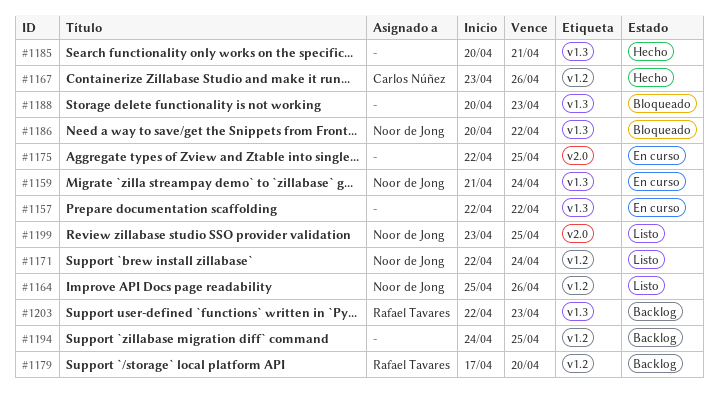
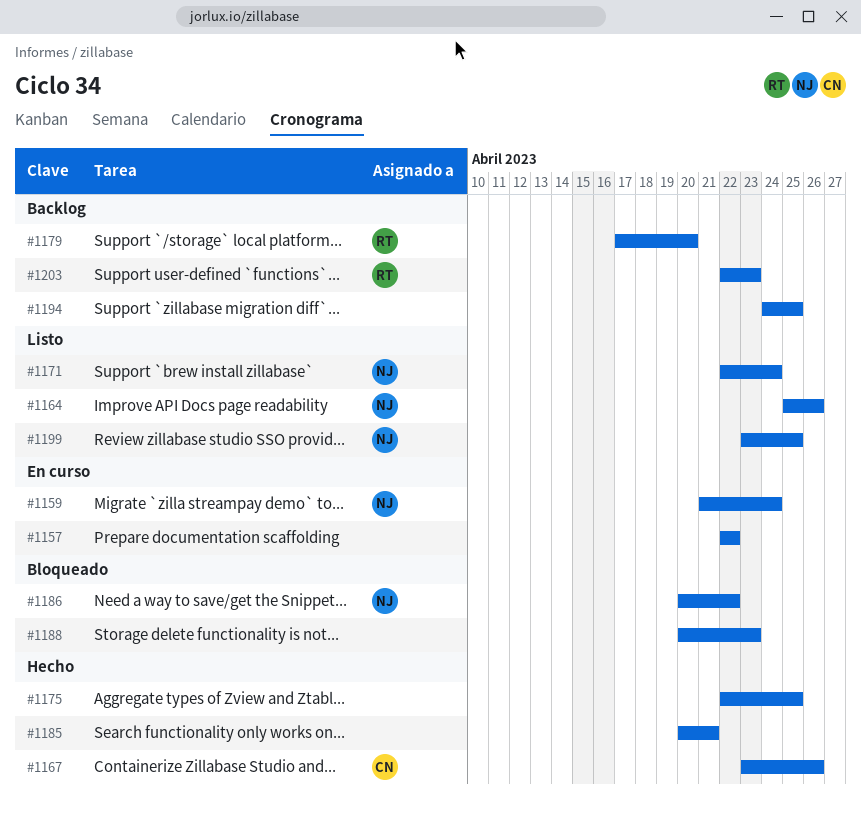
#1175, status: En curso -> Hecho

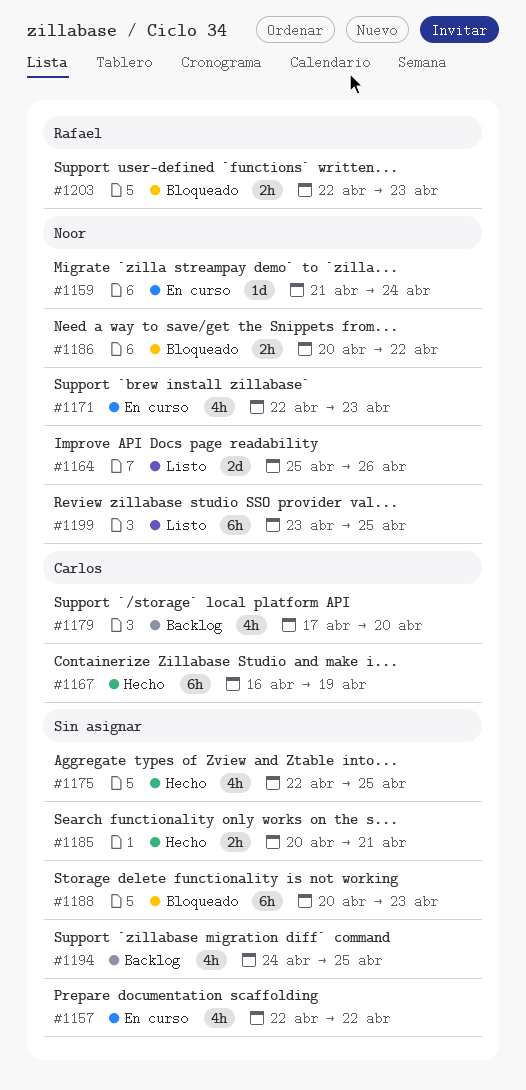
#1167, start: Apr 23 -> Apr 16
#1167, due: Apr 26 -> Apr 19
#1171, status: Listo -> En curso
#1171, due: Apr 24 -> Apr 23
#1179, owner: Rafael -> Carlos
#1203, status: Backlog -> Bloqueado

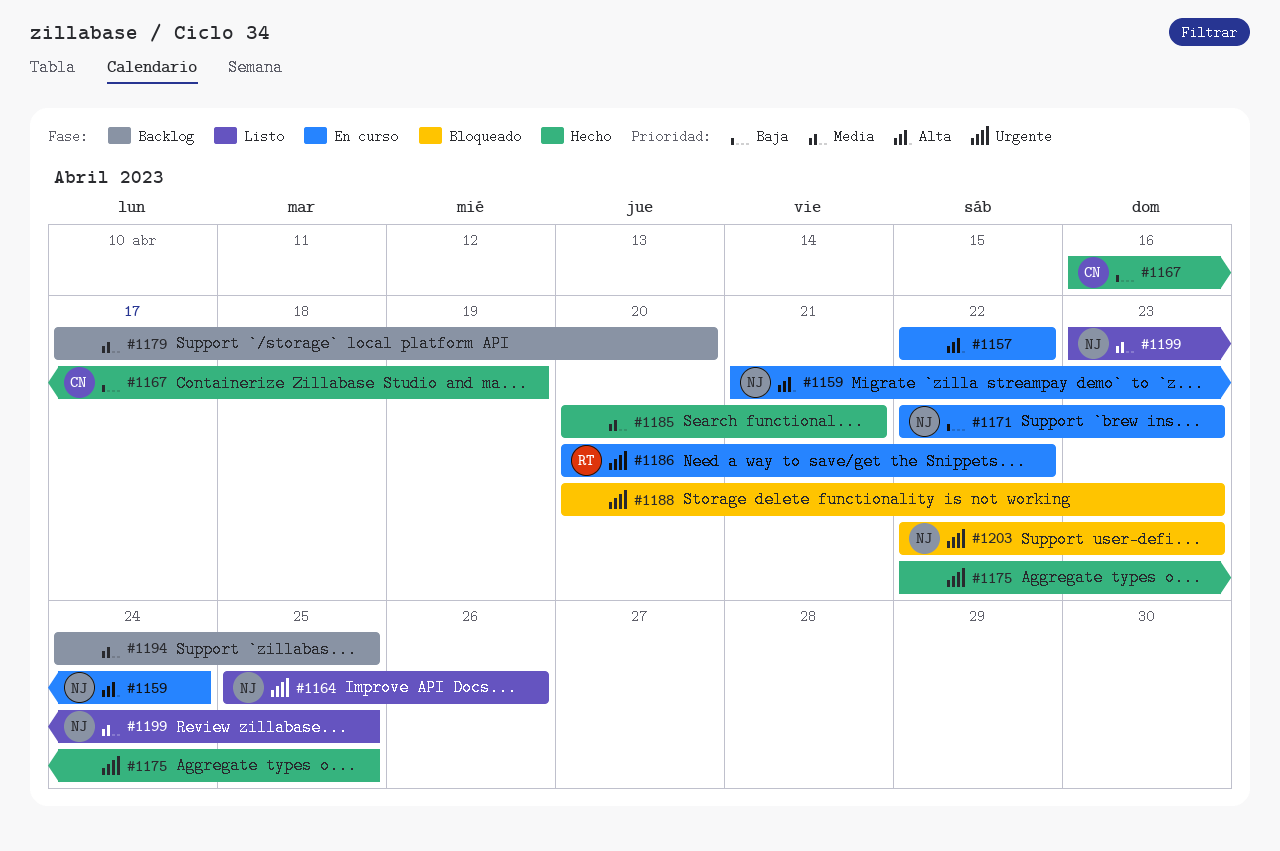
#1179, owner: Carlos -> none
#1186, status: Bloqueado -> En curso
#1186, owner: Noor -> Rafael
#1203, owner: Rafael -> Noor

